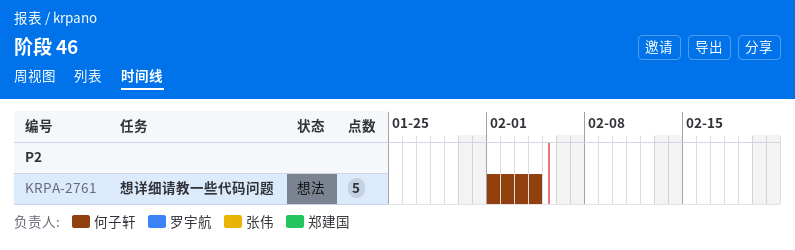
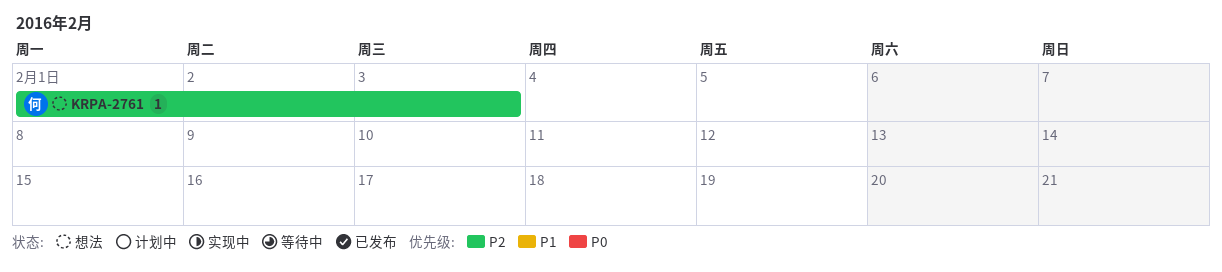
KRPA-2761, estimate: 5 -> 1
KRPA-2761, due: Feb 4 -> Feb 3

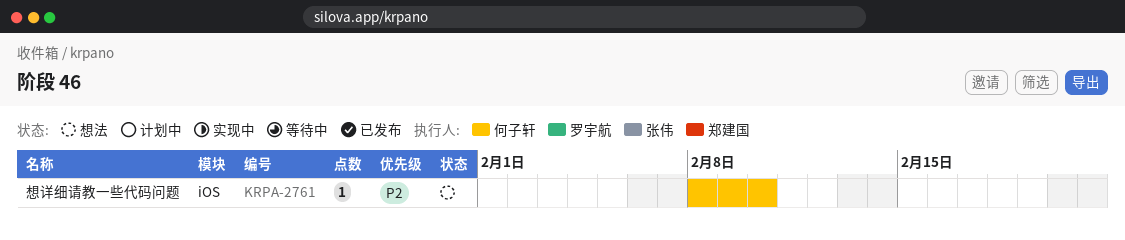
KRPA-2761, start: Feb 1 -> Feb 8
KRPA-2761, due: Feb 3 -> Feb 10

